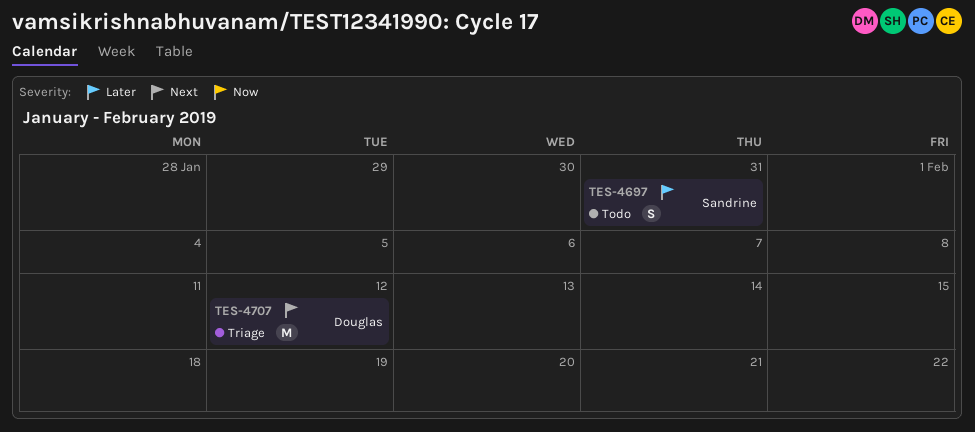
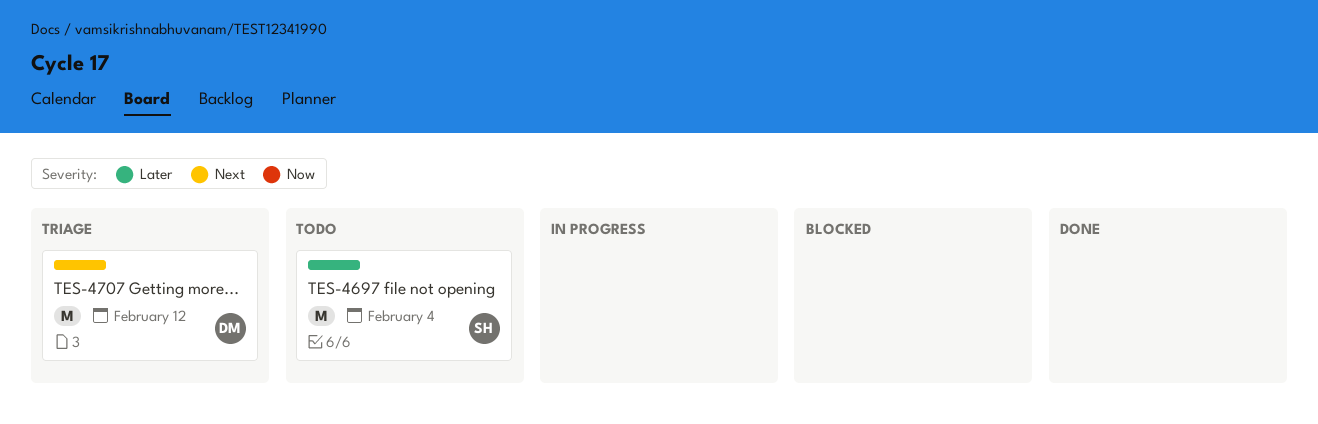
TES-4697, estimate: S -> M
TES-4697, due: Jan 31 -> Feb 4

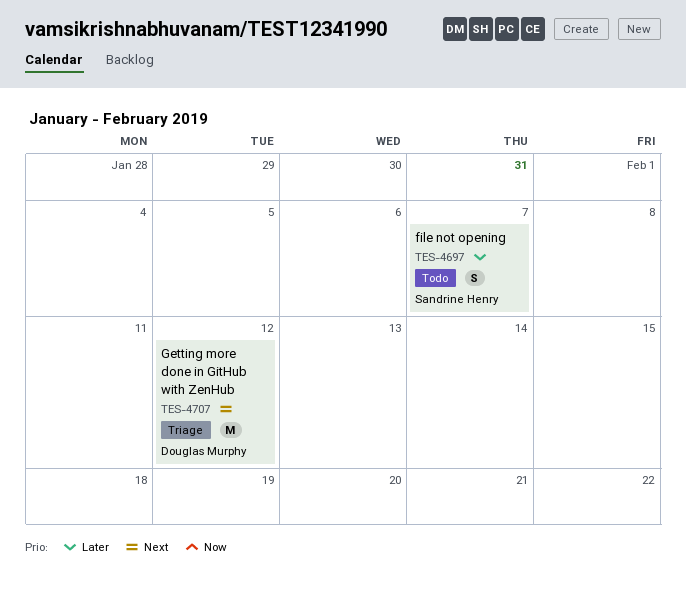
TES-4697, estimate: M -> S
TES-4697, due: Feb 4 -> Feb 7

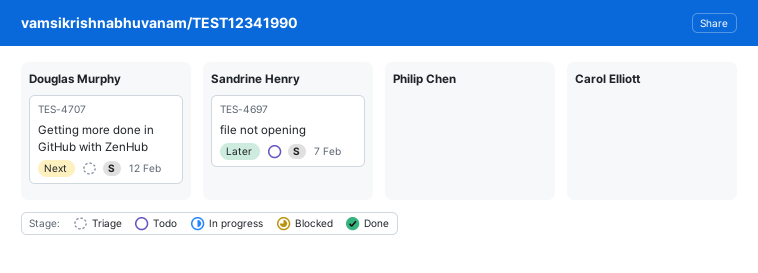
TES-4707, estimate: M -> S

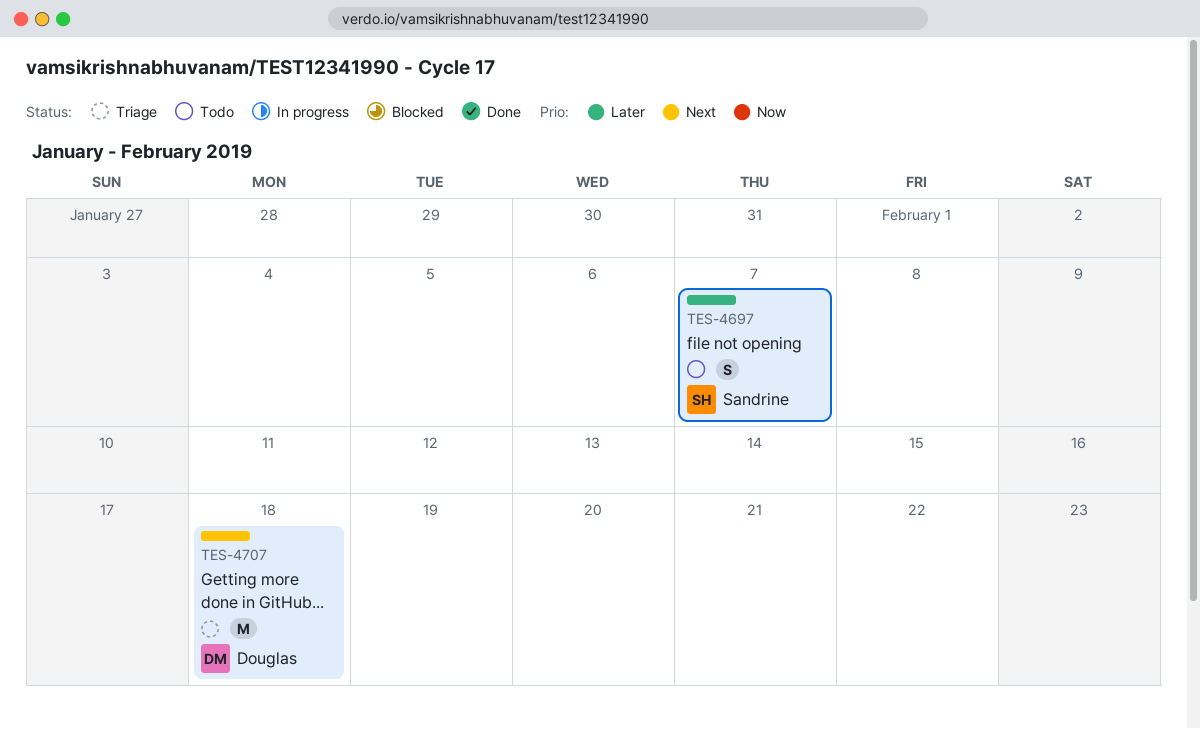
TES-4707, estimate: S -> M
TES-4707, due: Feb 12 -> Feb 18

